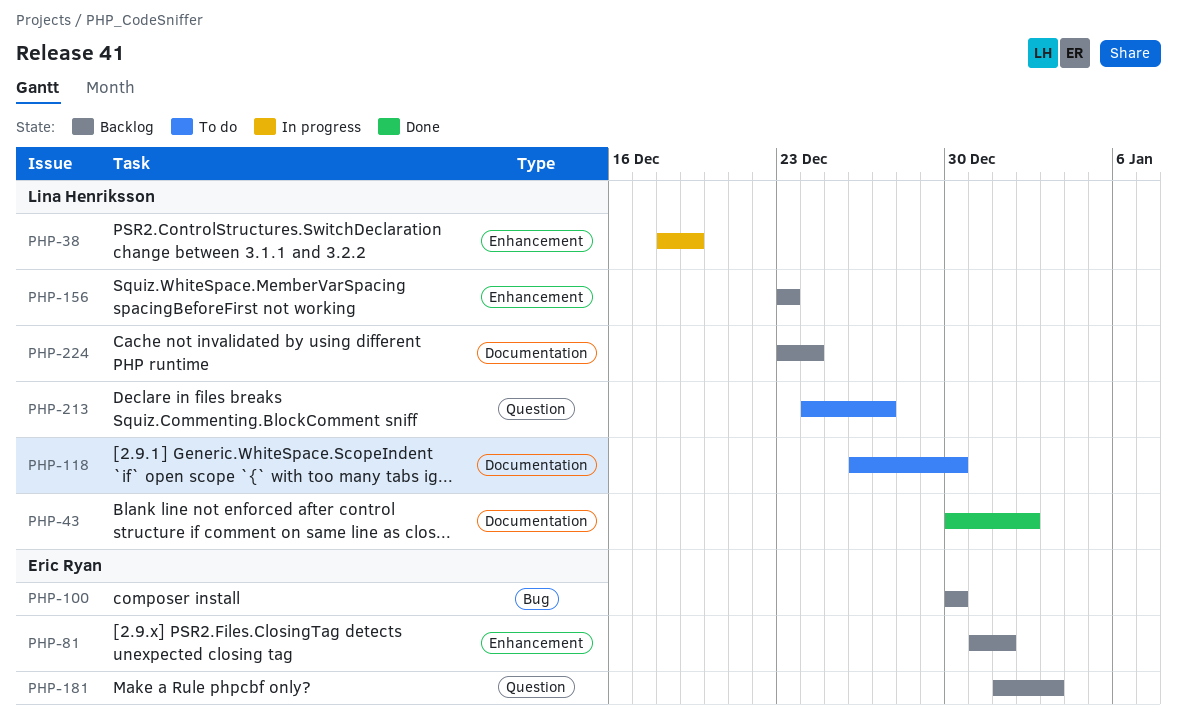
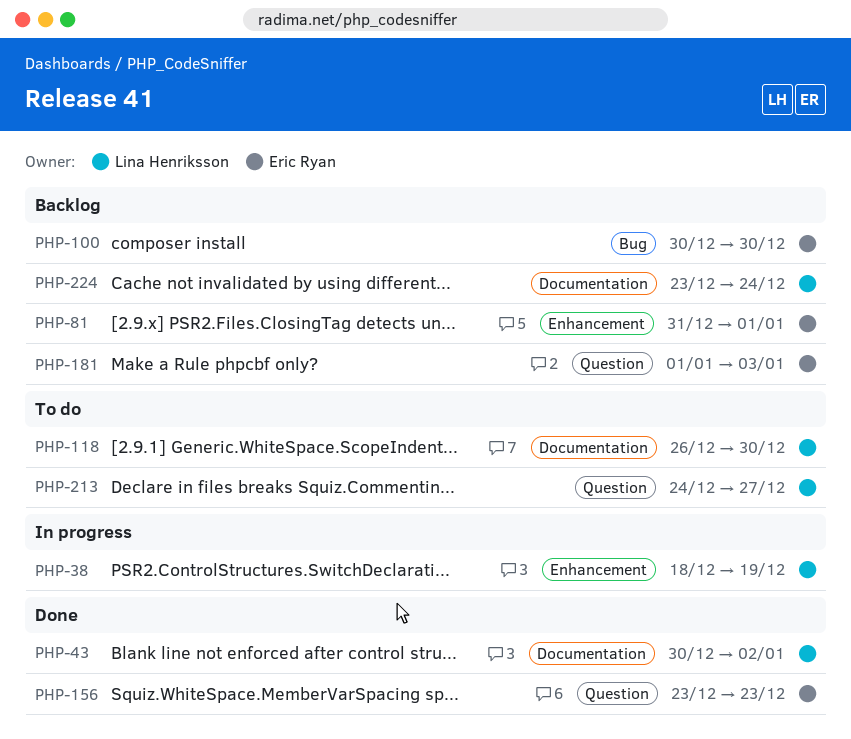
PHP-156, status: Backlog -> Done
PHP-156, owner: Lina Henriksson -> Eric Ryan
PHP-156, label: Enhancement -> Question

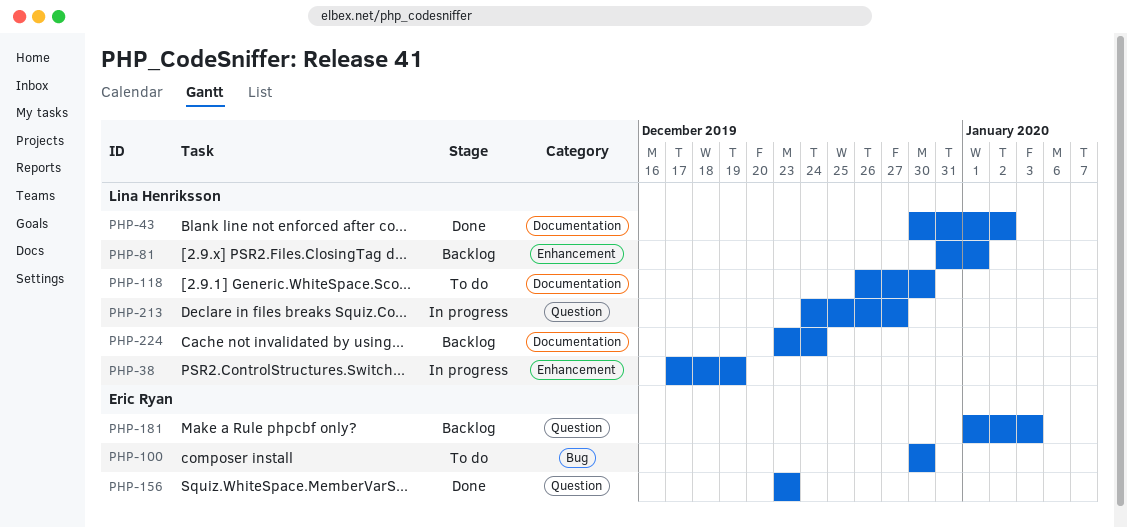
PHP-38, start: Dec 18 -> Dec 17
PHP-81, owner: Eric Ryan -> Lina Henriksson
PHP-100, status: Backlog -> To do
PHP-213, status: To do -> In progress

